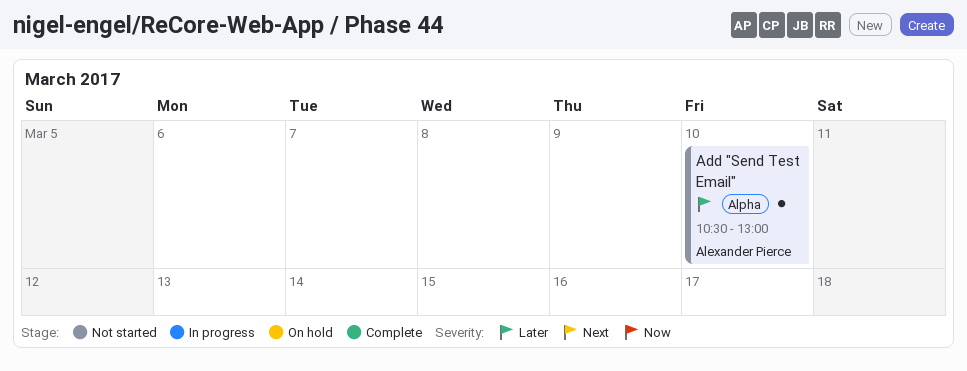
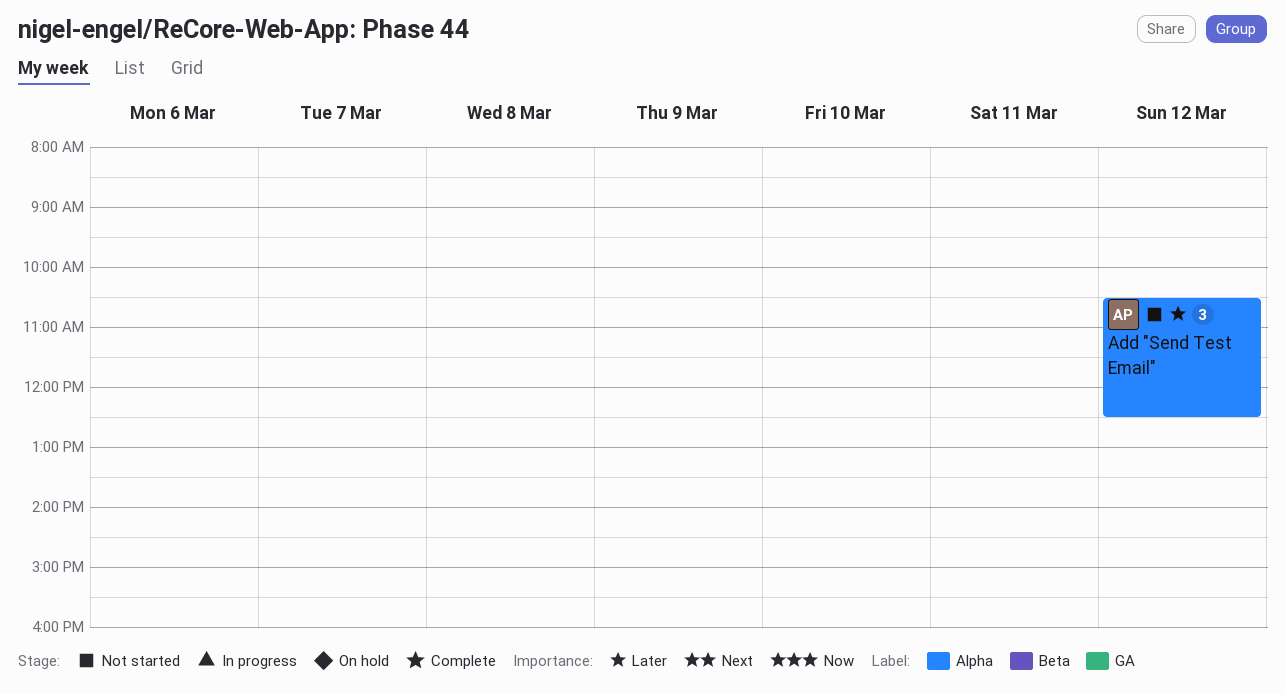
Add "Send Test Email", estimate: 1 -> 3
Add "Send Test Email", day: Mar 10 -> Mar 12
Add "Send Test Email", ends: 13:00 -> 12:30

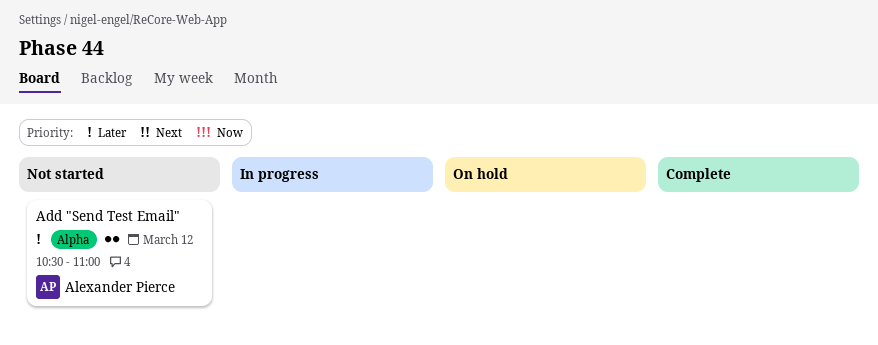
Add "Send Test Email", estimate: 3 -> 2
Add "Send Test Email", ends: 12:30 -> 11:00

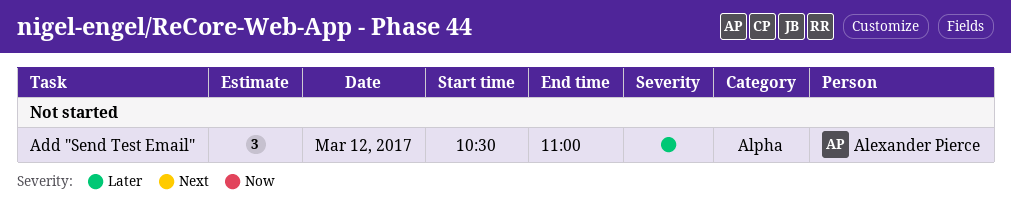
Add "Send Test Email", estimate: 2 -> 3

